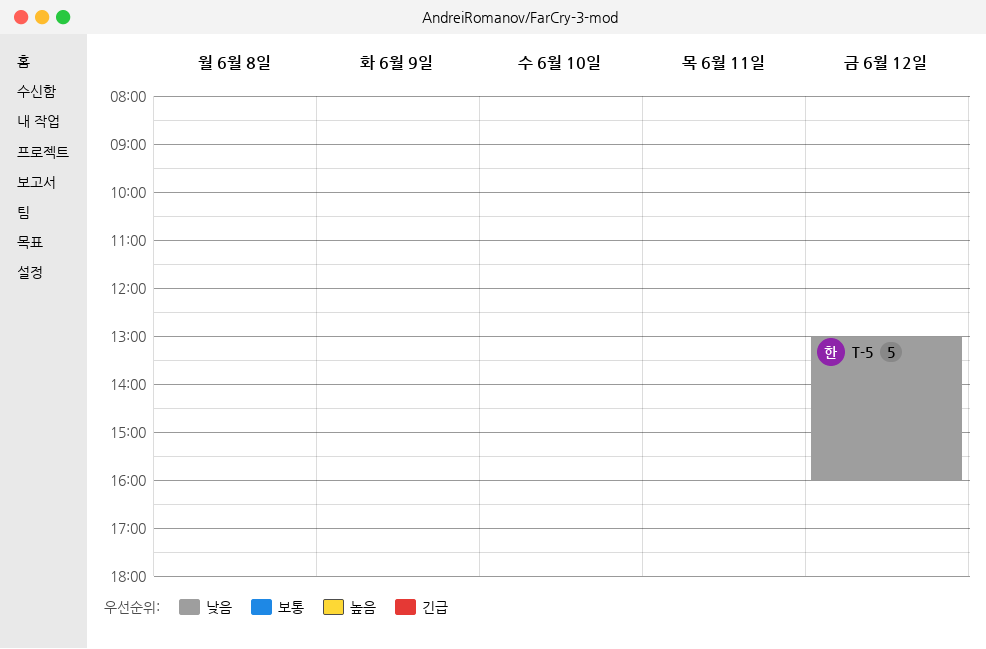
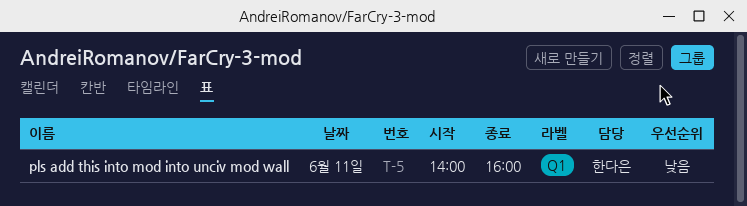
T-5, day: Jun 12 -> Jun 11
T-5, begins: 13:00 -> 14:00

